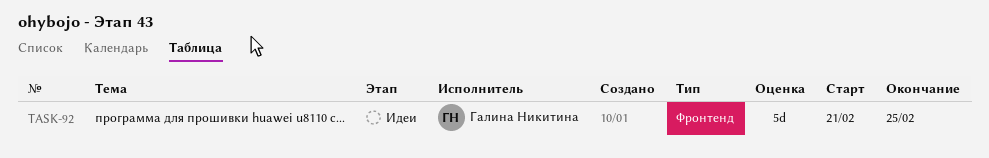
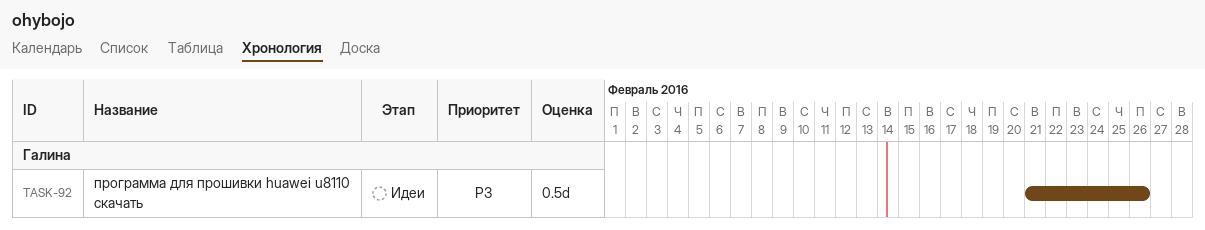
TASK-92, estimate: 5d -> 0.5d
TASK-92, due: Feb 25 -> Feb 26

